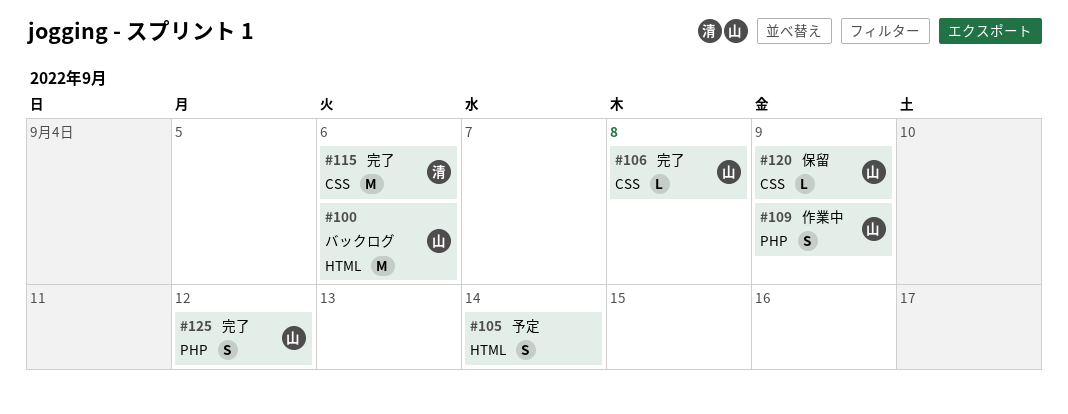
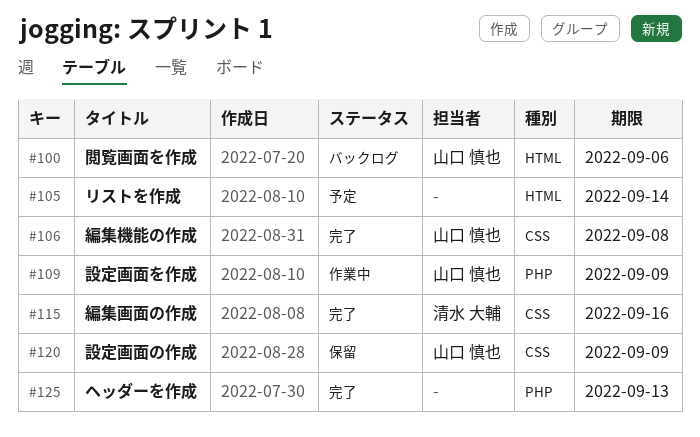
#115, due: Sep 6 -> Sep 16
#125, owner: 山口 慎也 -> none
#125, due: Sep 12 -> Sep 13

